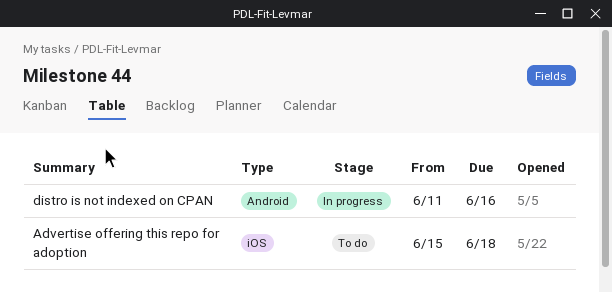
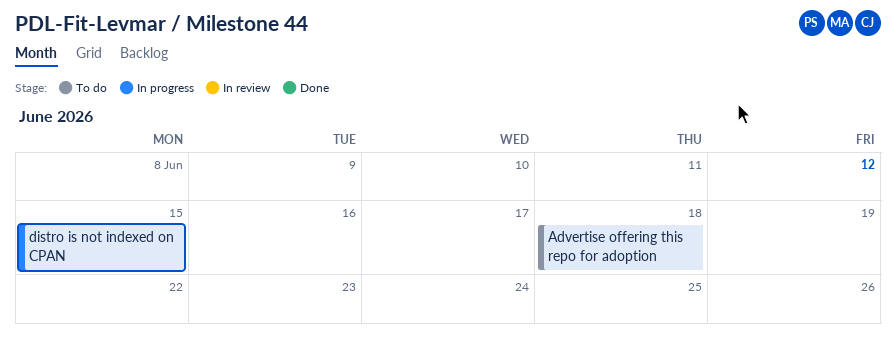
distro is not indexed on CPAN, due: Jun 16 -> Jun 15

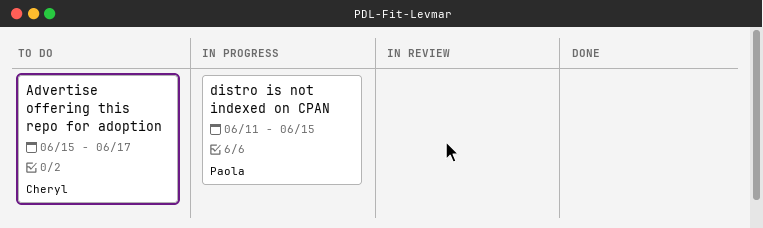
Advertise offering this repo for adoption, due: Jun 18 -> Jun 17

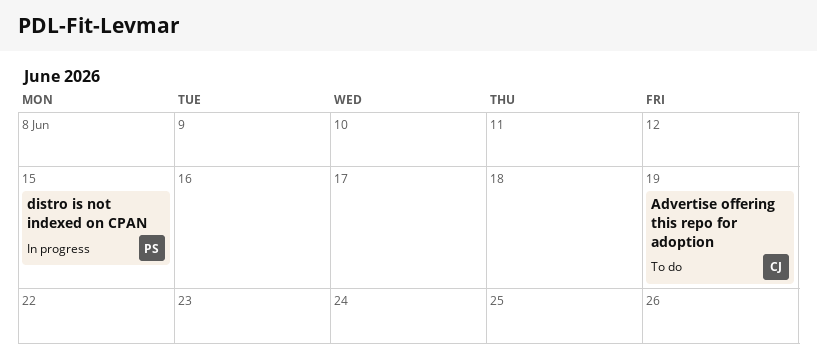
Advertise offering this repo for adoption, due: Jun 17 -> Jun 19

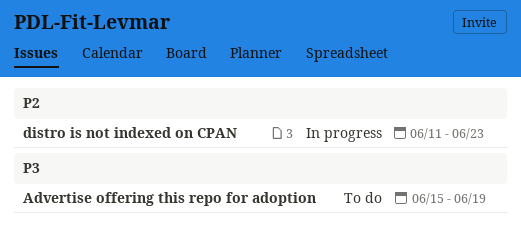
distro is not indexed on CPAN, due: Jun 15 -> Jun 23

